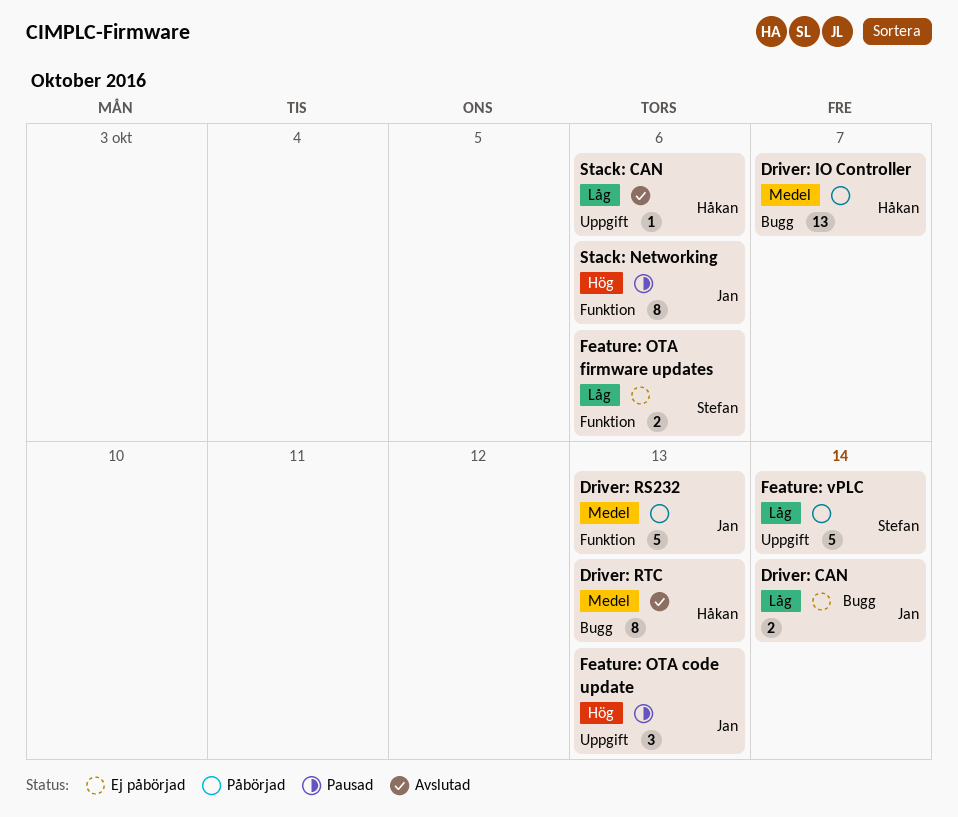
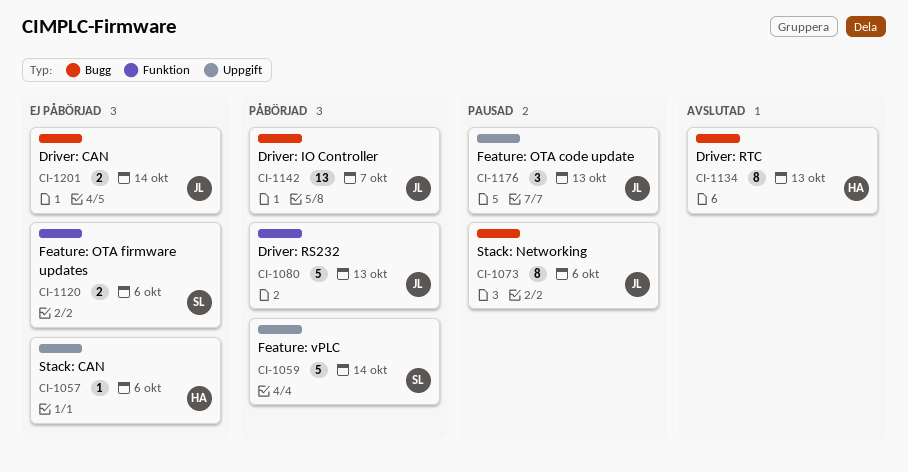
Driver: IO Controller, owner: Håkan -> Jan
Stack: CAN, status: Avslutad -> Ej påbörjad
Stack: Networking, label: Funktion -> Bugg

